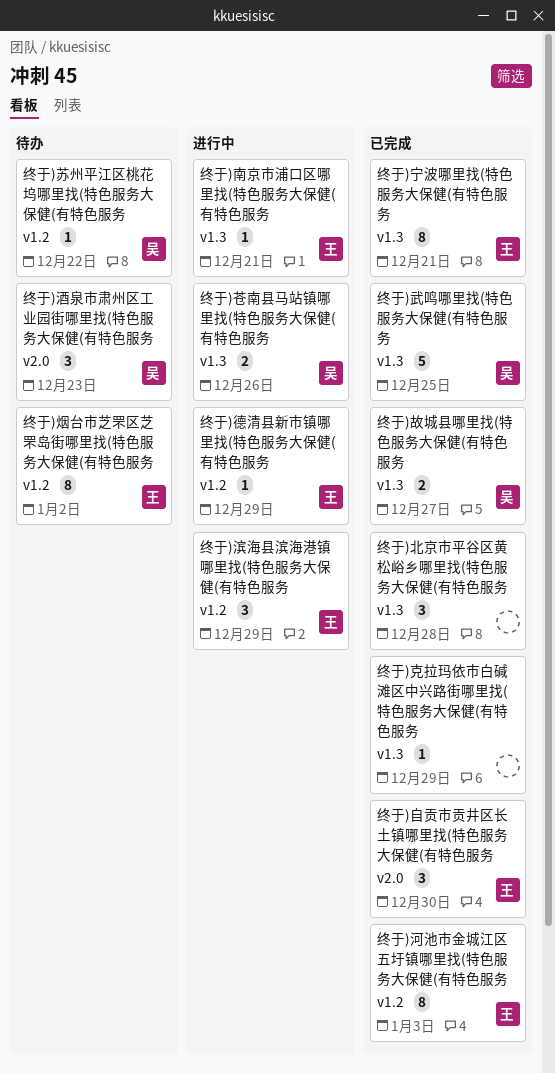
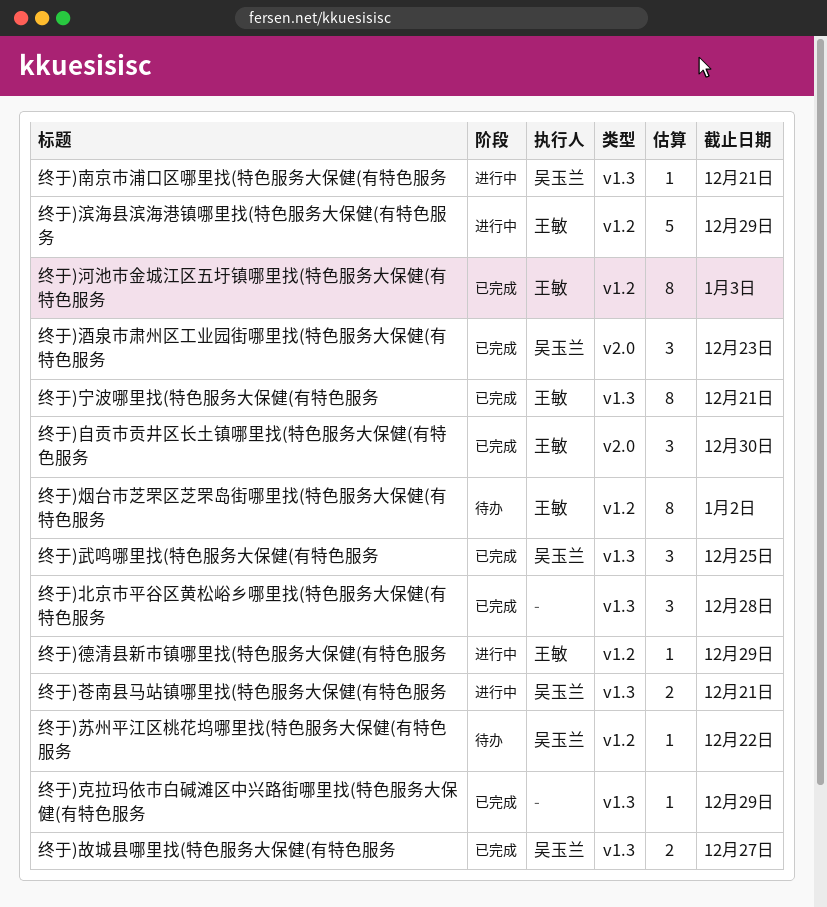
终于)南京市浦口区哪里找(特色服务大保健(有特色服务, owner: 王敏 -> 吴玉兰
终于)武鸣哪里找(特色服务大保健(有特色服务, estimate: 5 -> 3
终于)滨海县滨海港镇哪里找(特色服务大保健(有特色服务, estimate: 3 -> 5
终于)苍南县马站镇哪里找(特色服务大保健(有特色服务, due: Dec 26 -> Dec 21
终于)酒泉市肃州区工业园街哪里找(特色服务大保健(有特色服务, status: 待办 -> 已完成

